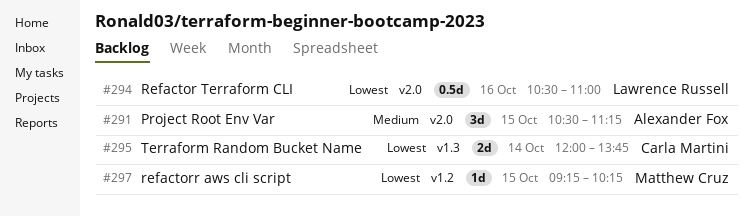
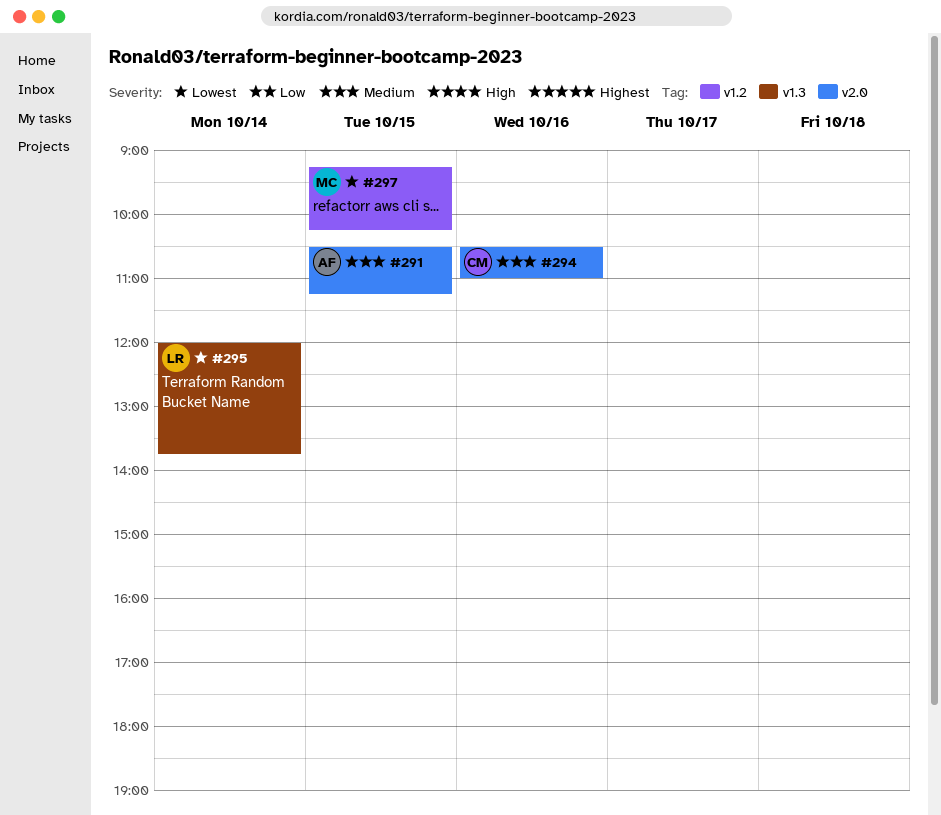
#294, owner: Lawrence Russell -> Carla Martini
#294, priority: Lowest -> Medium
#295, owner: Carla Martini -> Lawrence Russell

